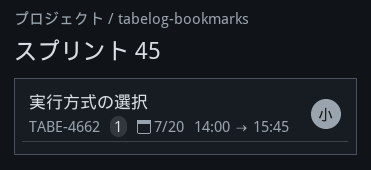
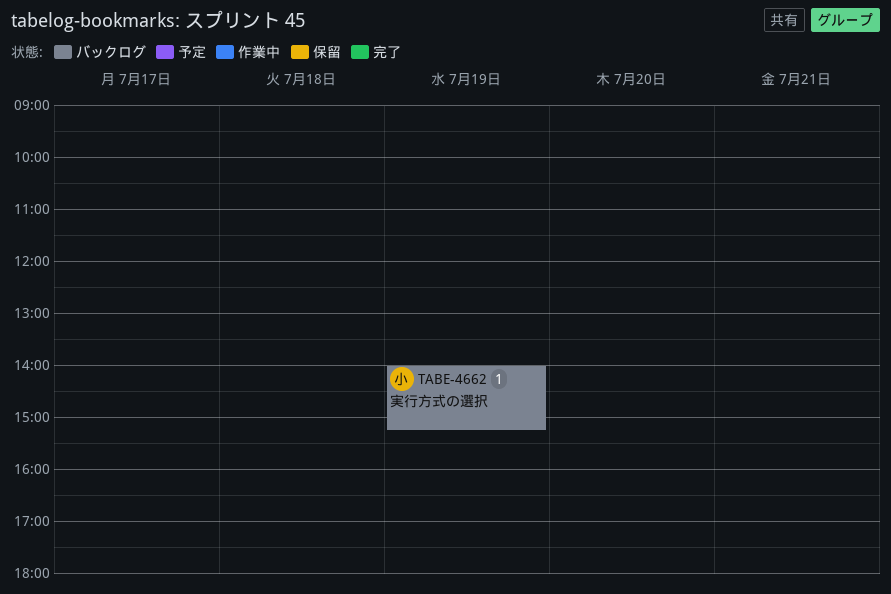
TABE-4662, day: Jul 20 -> Jul 19
TABE-4662, ends: 15:45 -> 15:15

